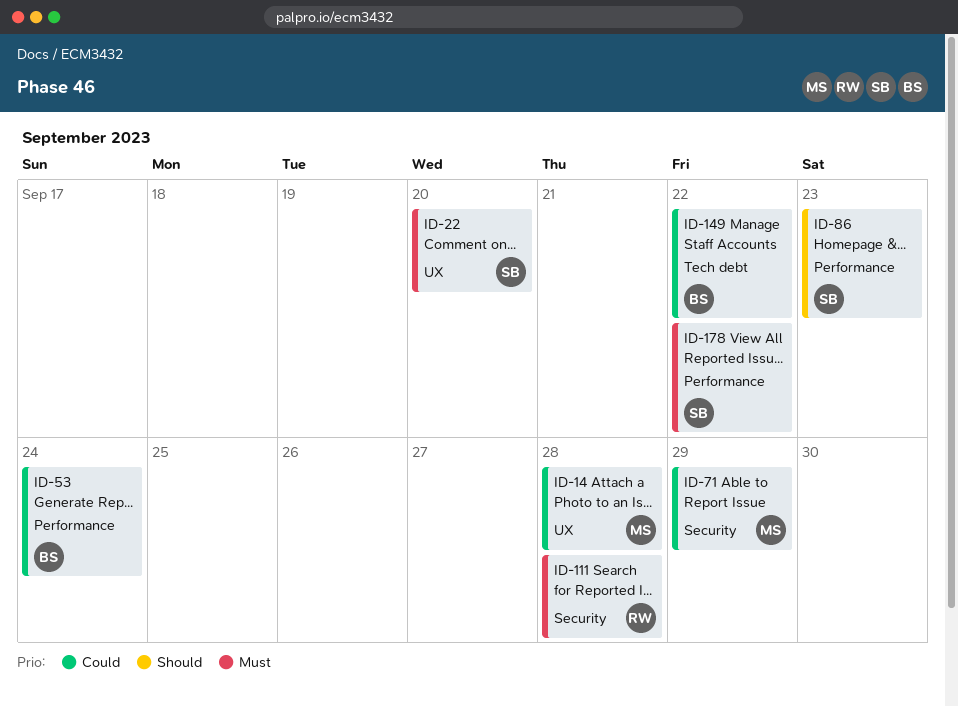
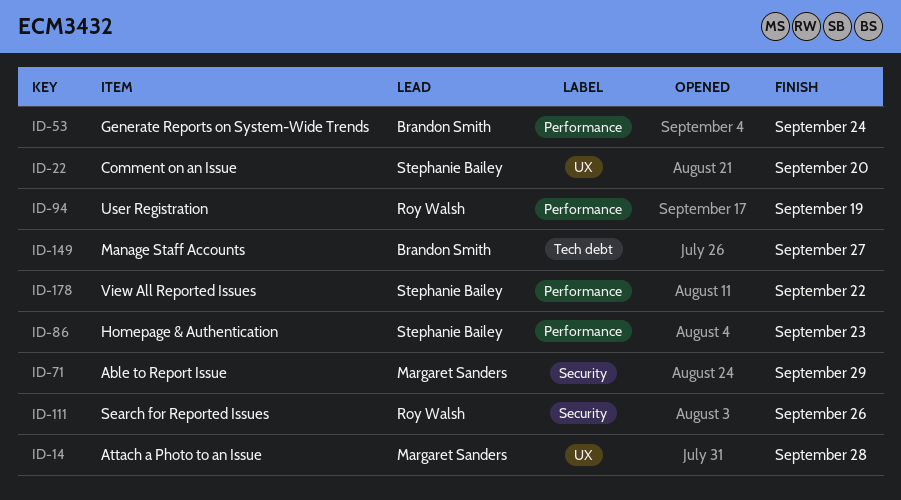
ID-94: none -> present
ID-111, due: Sep 28 -> Sep 26
ID-149, due: Sep 22 -> Sep 27

